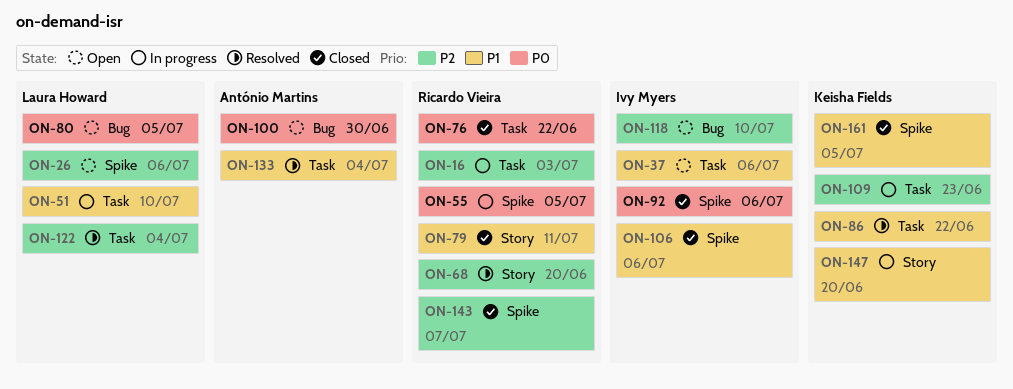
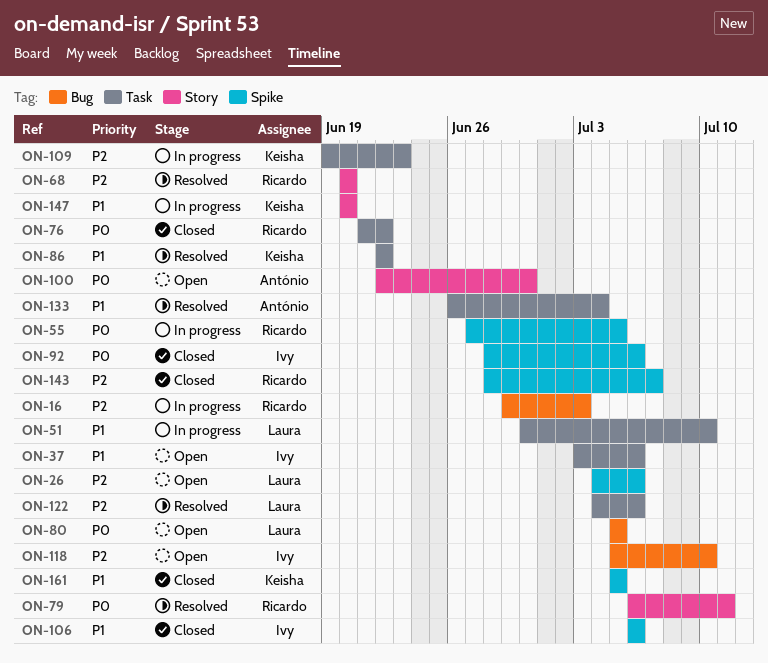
ON-16, label: Task -> Bug
ON-79, status: Closed -> Resolved
ON-79, priority: P1 -> P0
ON-100, label: Bug -> Story
ON-122, due: Jul 4 -> Jul 6

